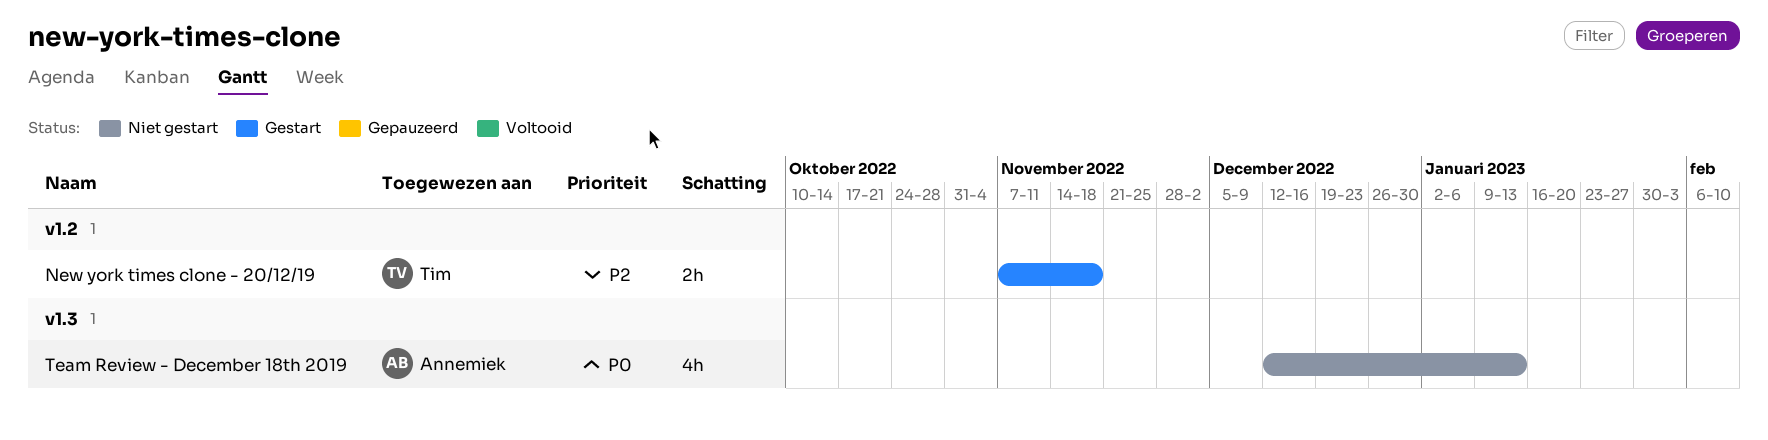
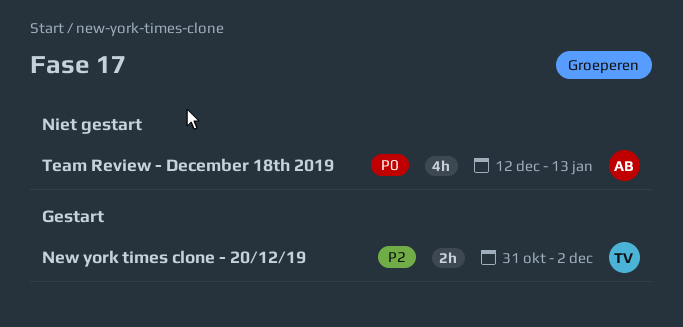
New york times clone - 20/12/19, start: Nov 7 -> Oct 31
New york times clone - 20/12/19, due: Nov 18 -> Dec 2

